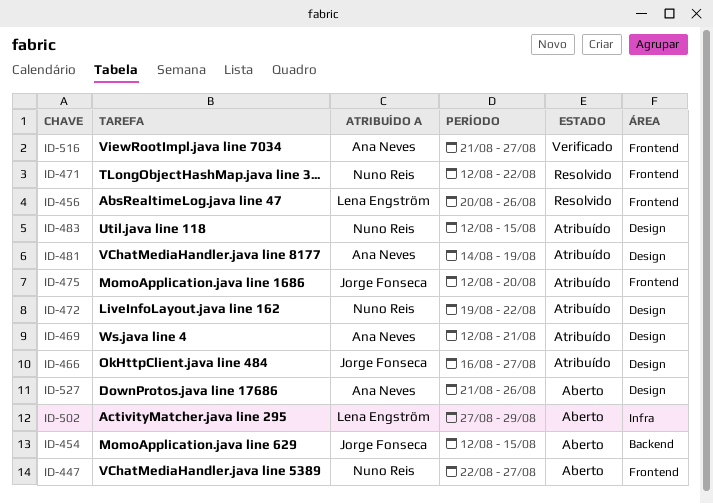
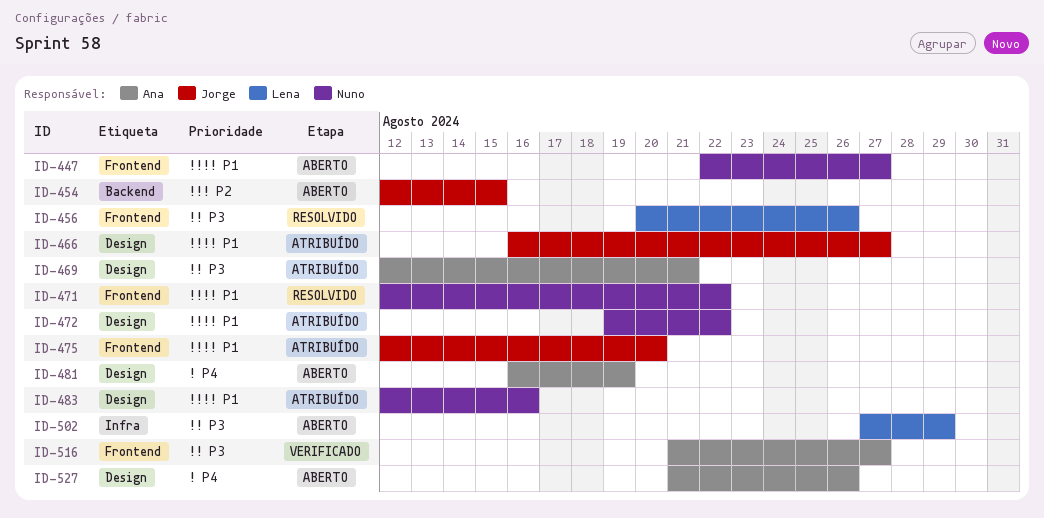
ID-481, status: Atribuído -> Aberto
ID-481, start: Aug 14 -> Aug 16
ID-483, due: Aug 15 -> Aug 16

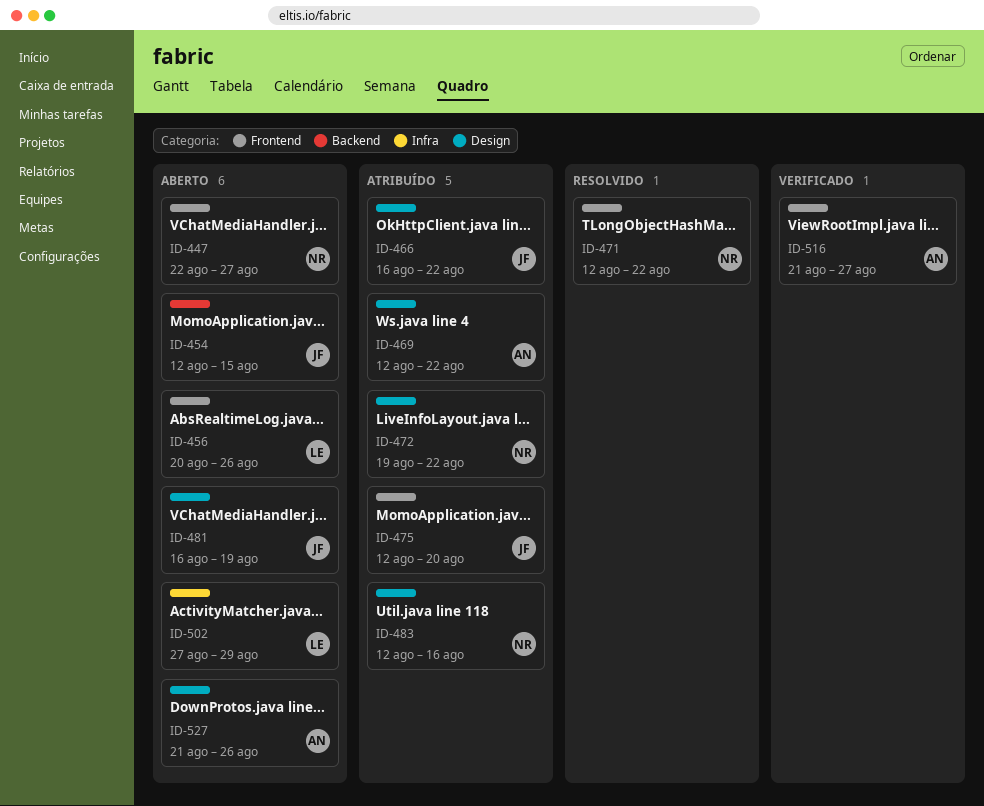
ID-456, status: Resolvido -> Aberto
ID-466, due: Aug 27 -> Aug 22
ID-469, due: Aug 21 -> Aug 22
ID-481, owner: Ana -> Jorge

